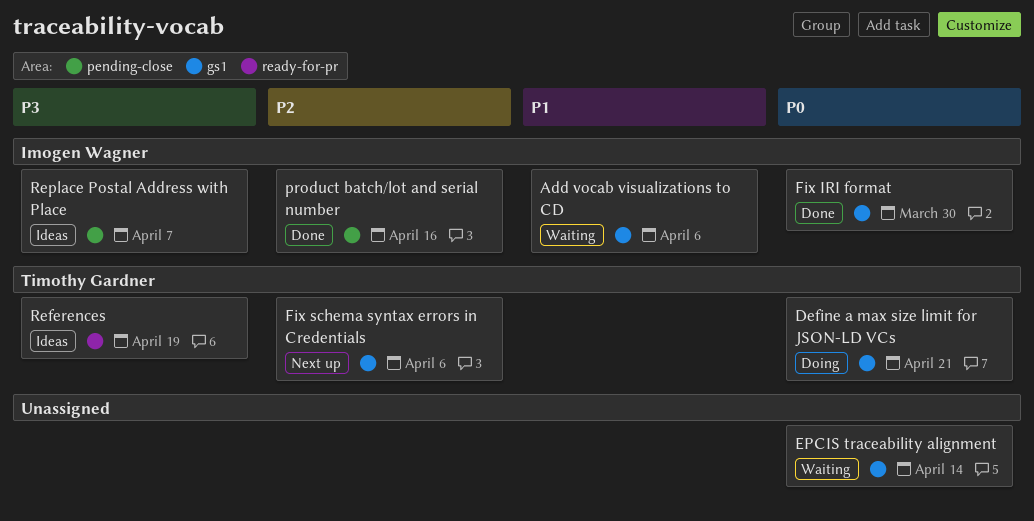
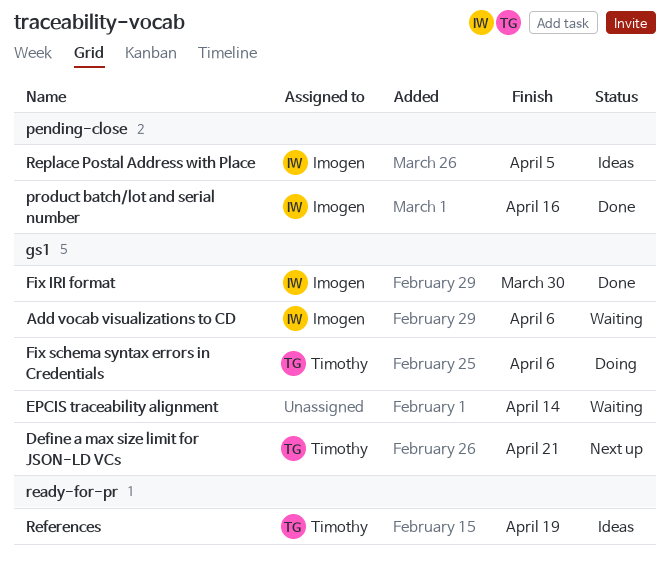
Define a max size limit for JSON-LD VCs, status: Doing -> Next up
Fix schema syntax errors in Credentials, status: Next up -> Doing
Replace Postal Address with Place, due: Apr 7 -> Apr 5

